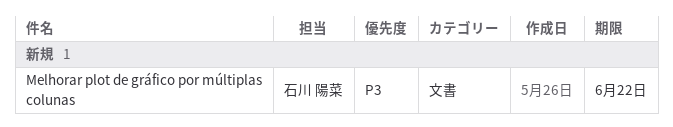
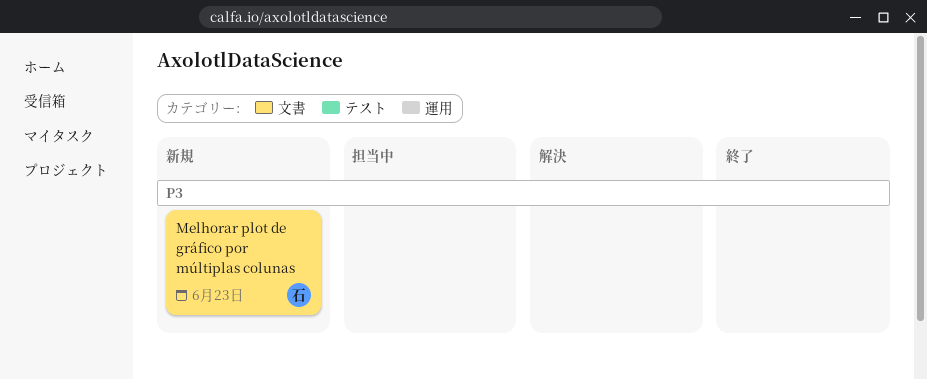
Melhorar plot de gráfico por múltiplas colunas, due: Jun 22 -> Jun 23

